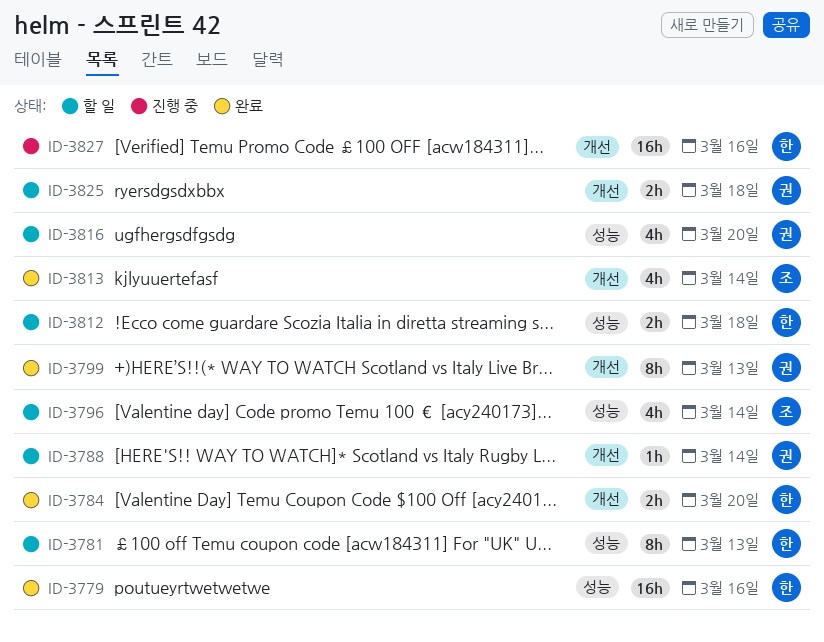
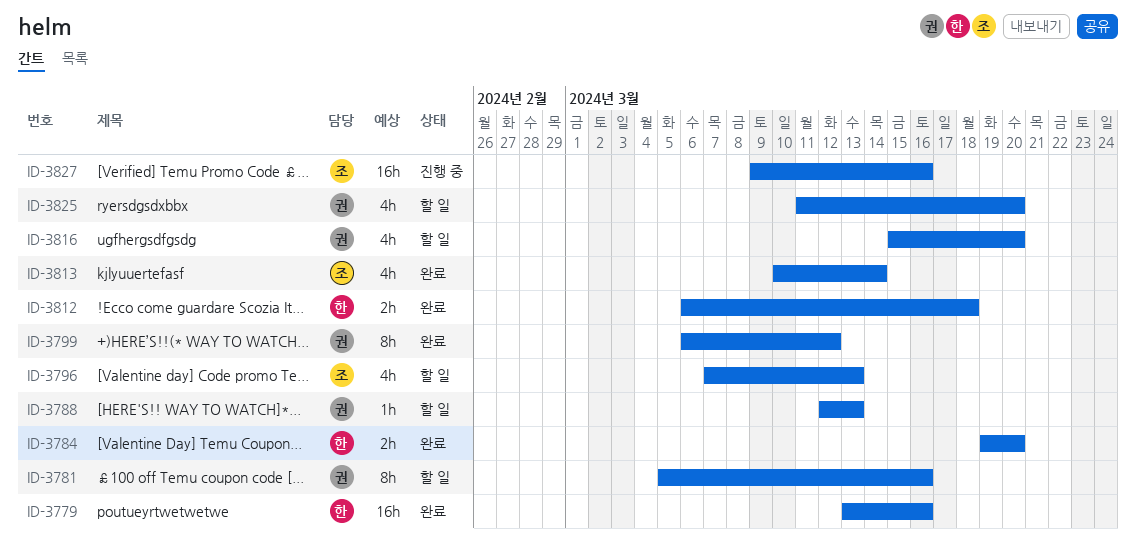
ID-3781, owner: 한 -> 권
ID-3781, due: Mar 13 -> Mar 16
ID-3788, due: Mar 14 -> Mar 13
ID-3796, due: Mar 14 -> Mar 13
ID-3799, due: Mar 13 -> Mar 12
ID-3812, status: 할 일 -> 완료
ID-3825, estimate: 2h -> 4h
ID-3825, due: Mar 18 -> Mar 20
ID-3827, owner: 한 -> 조

